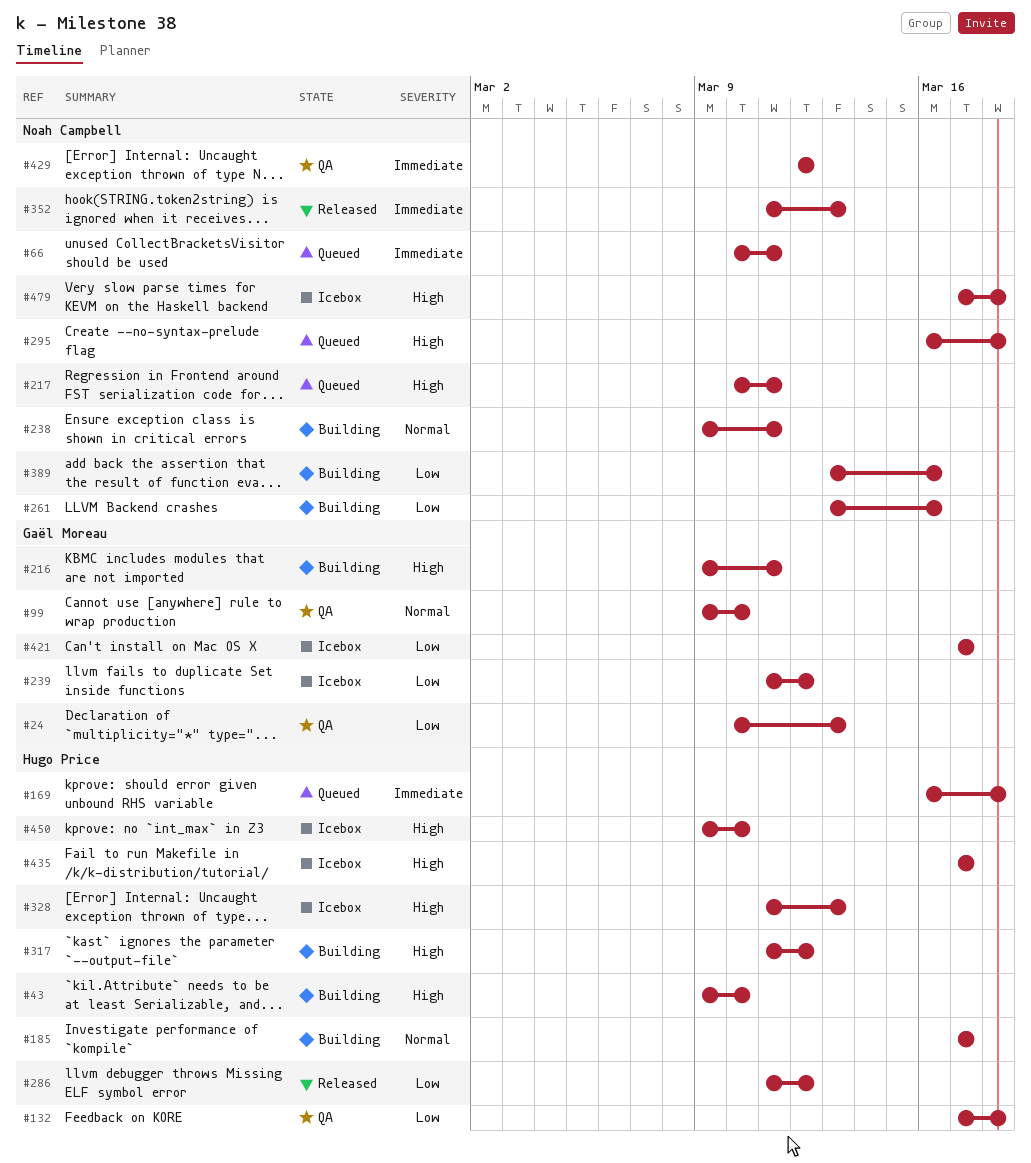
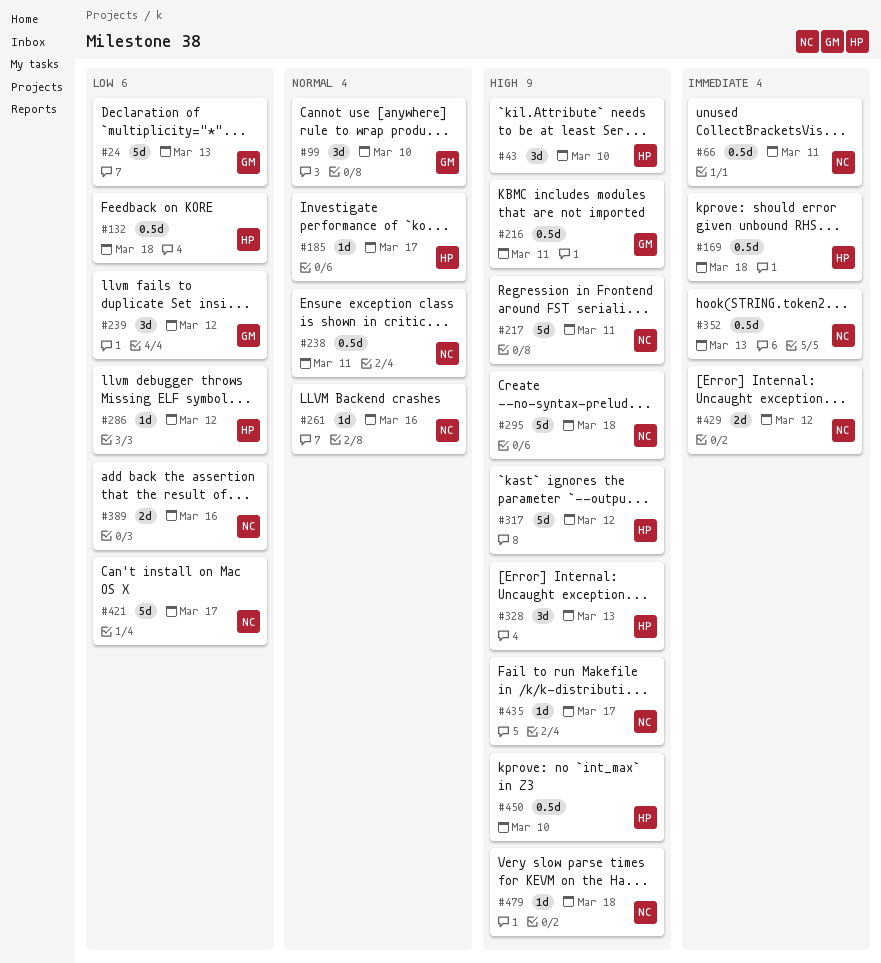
#261, priority: Low -> Normal
#421, owner: Gaël Moreau -> Noah Campbell
#435, owner: Hugo Price -> Noah Campbell

